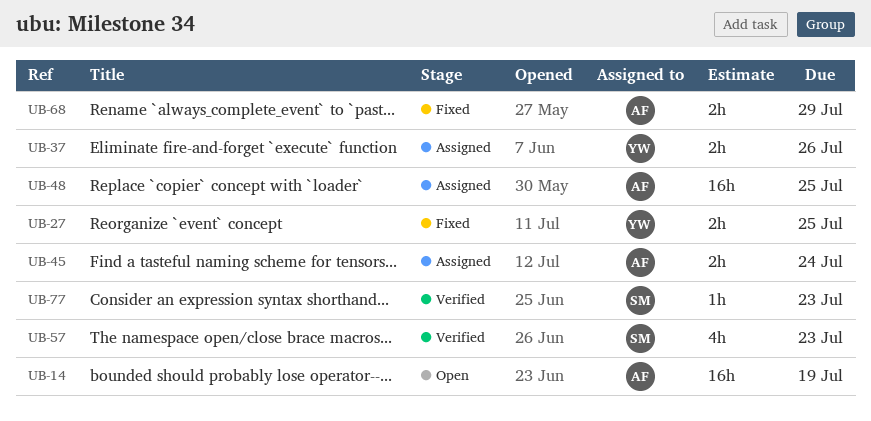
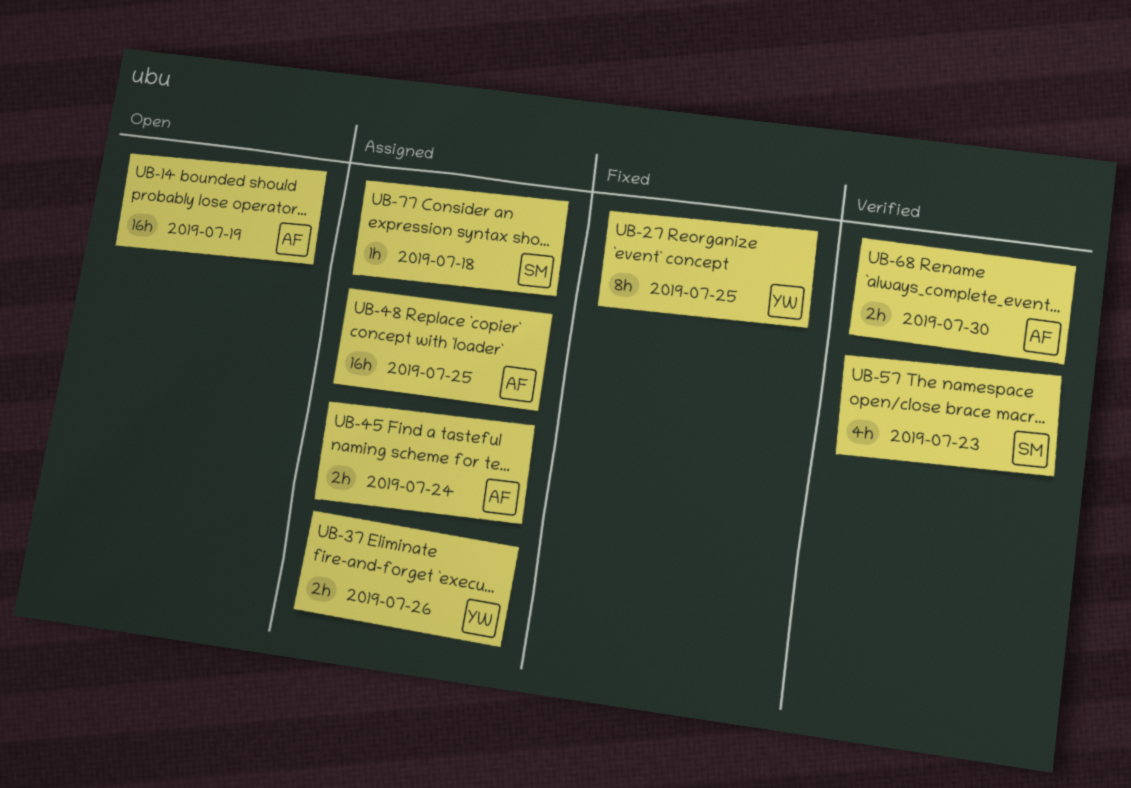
UB-27, estimate: 2h -> 8h
UB-68, status: Fixed -> Verified
UB-68, due: Jul 29 -> Jul 30
UB-77, status: Verified -> Assigned
UB-77, due: Jul 23 -> Jul 18

